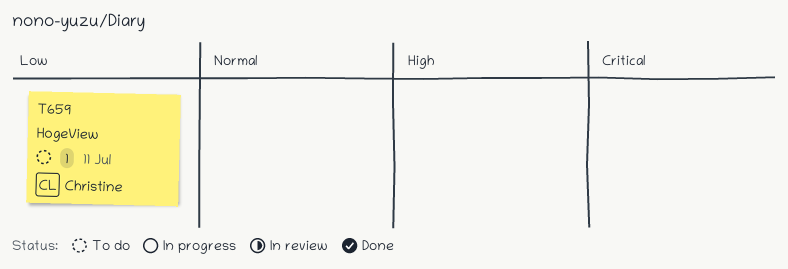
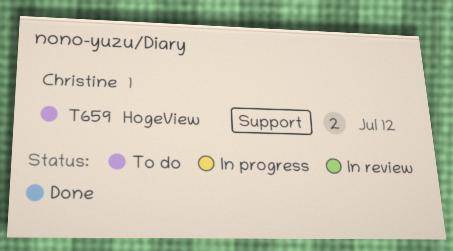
T659, estimate: 1 -> 2
T659, due: Jul 11 -> Jul 12

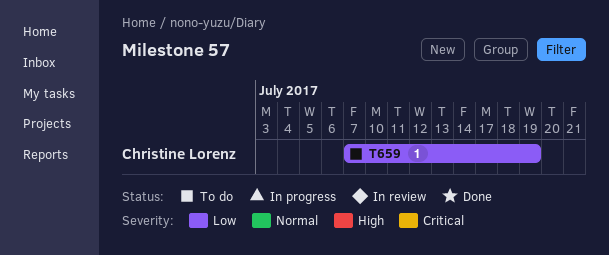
T659, estimate: 2 -> 1
T659, due: Jul 12 -> Jul 19

